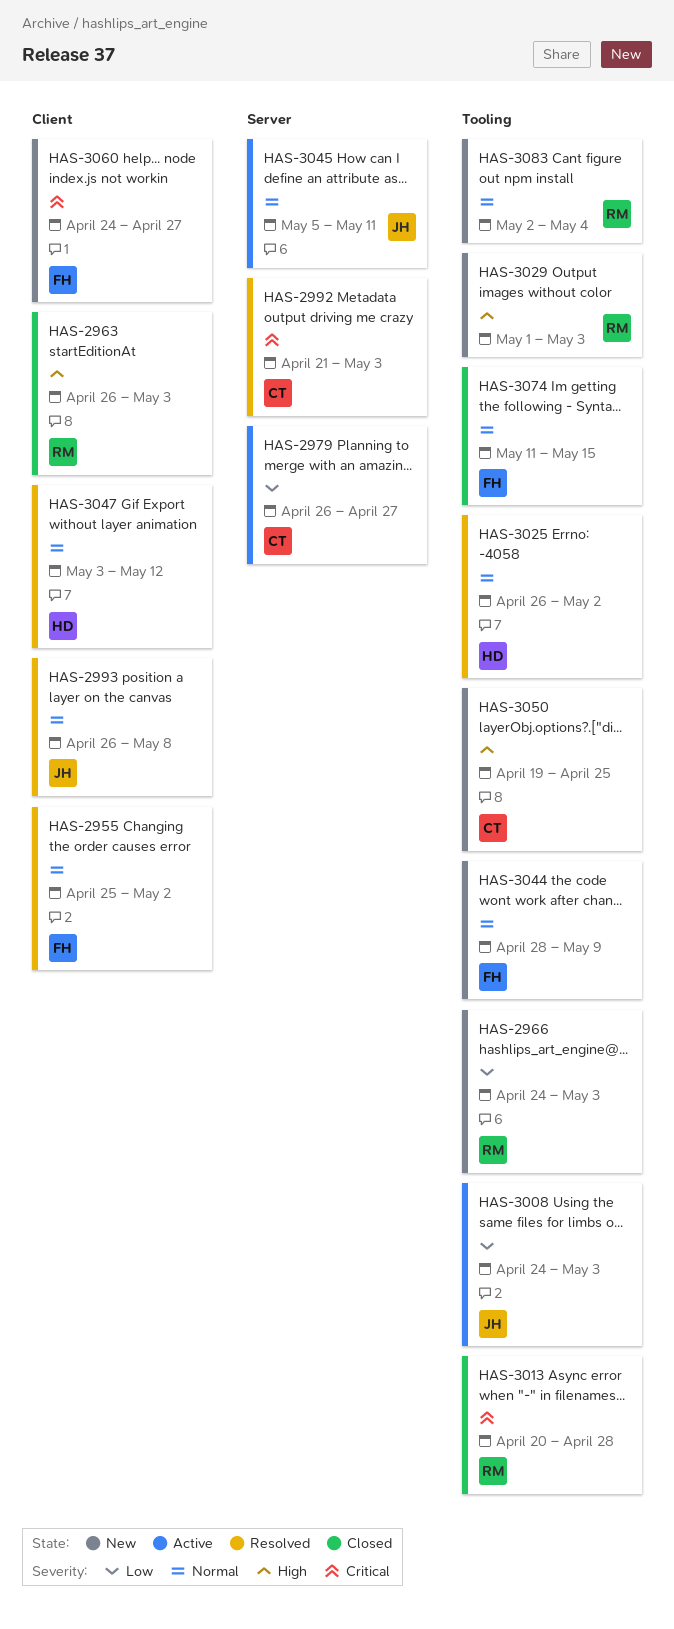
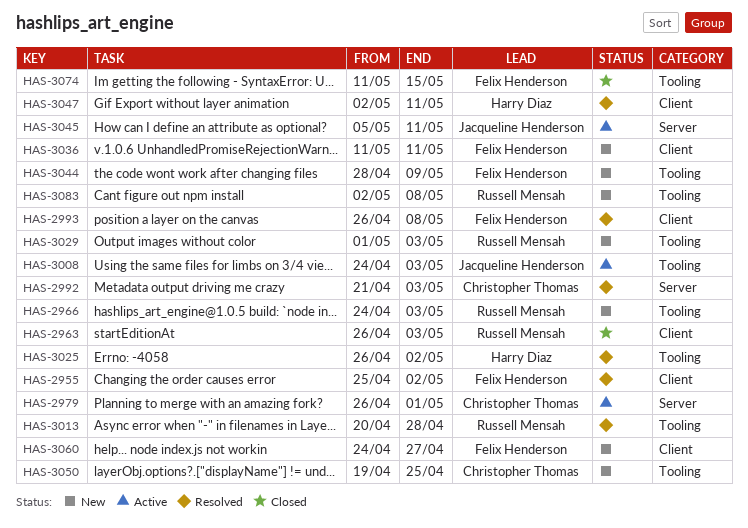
HAS-2979, due: Apr 27 -> May 1
HAS-2993, owner: Jacqueline Henderson -> Felix Henderson
HAS-3013, status: Closed -> Resolved
HAS-3036: none -> present
HAS-3047, start: May 3 -> May 2
HAS-3047, due: May 12 -> May 11
HAS-3083, due: May 4 -> May 8

